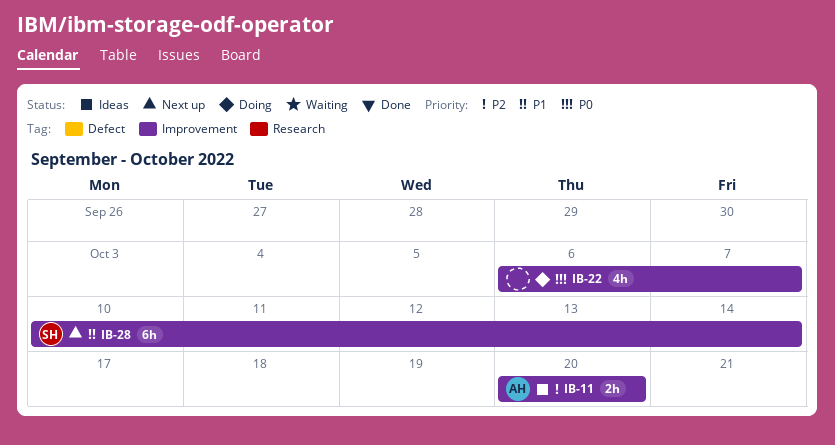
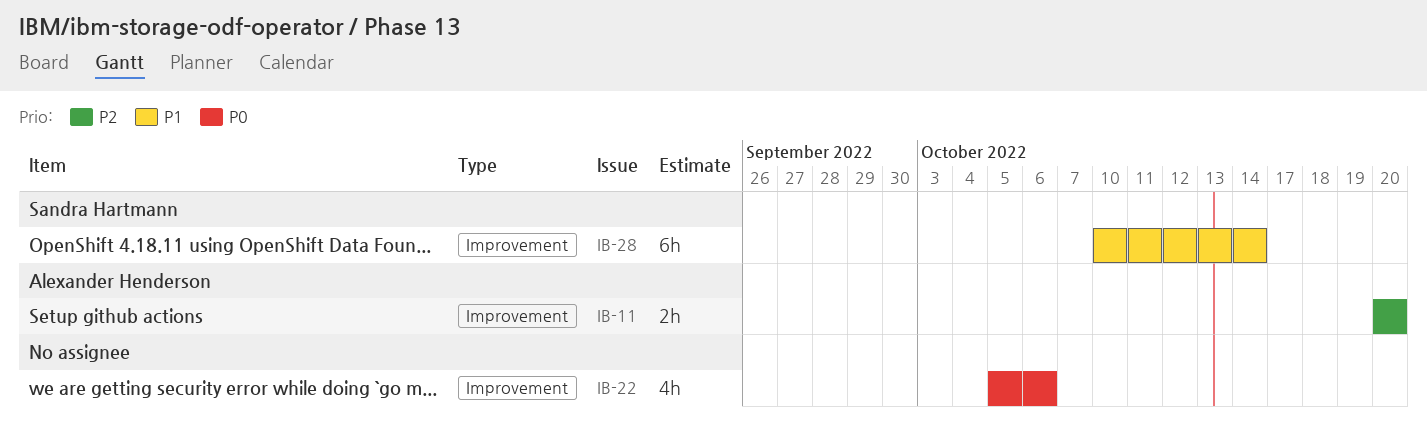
IB-22, start: Oct 6 -> Oct 5
IB-22, due: Oct 7 -> Oct 6

